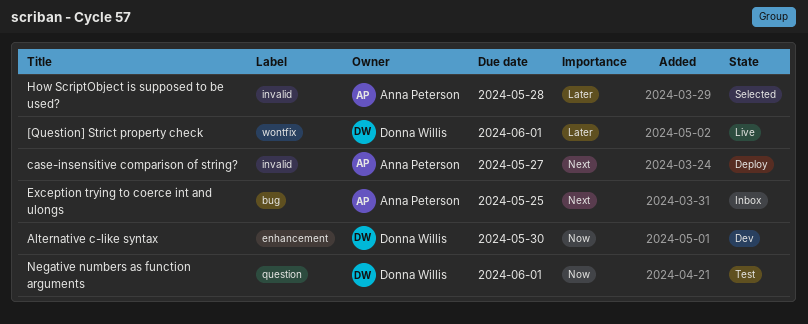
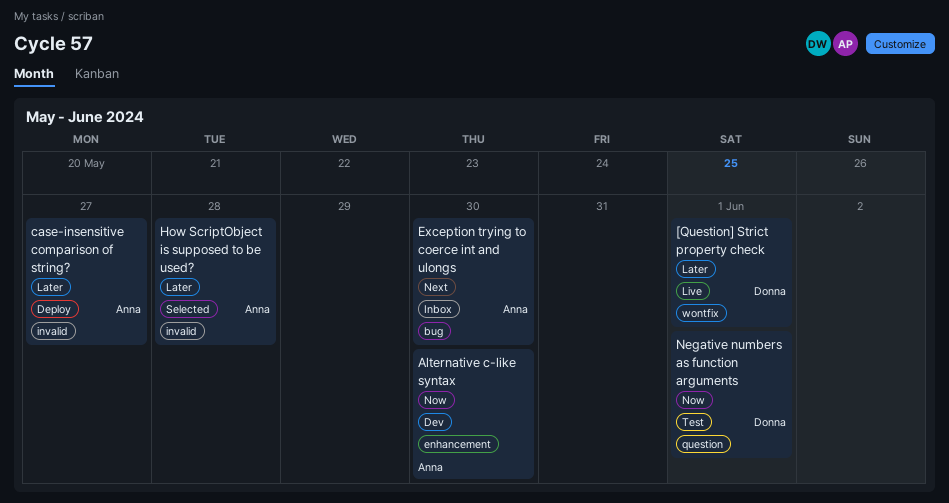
Alternative c-like syntax, owner: Donna Willis -> Anna Peterson
case-insensitive comparison of string?, priority: Next -> Later
Exception trying to coerce int and ulongs, due: May 25 -> May 30

